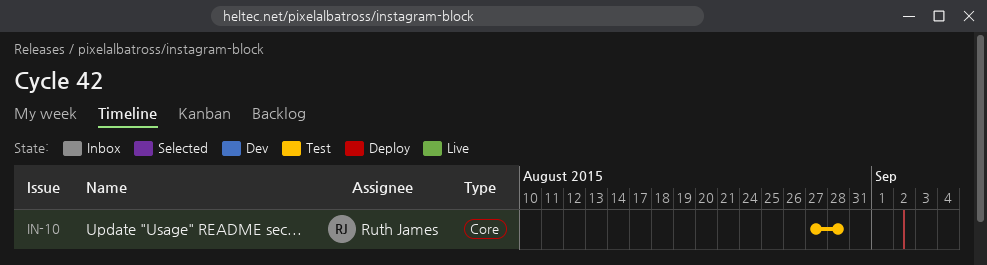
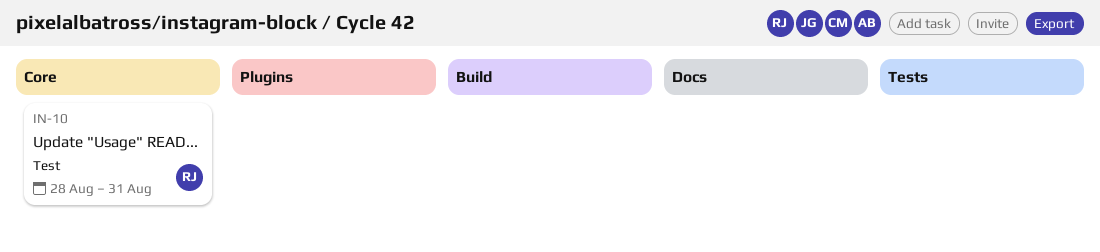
IN-10, start: Aug 27 -> Aug 28
IN-10, due: Aug 28 -> Aug 31

